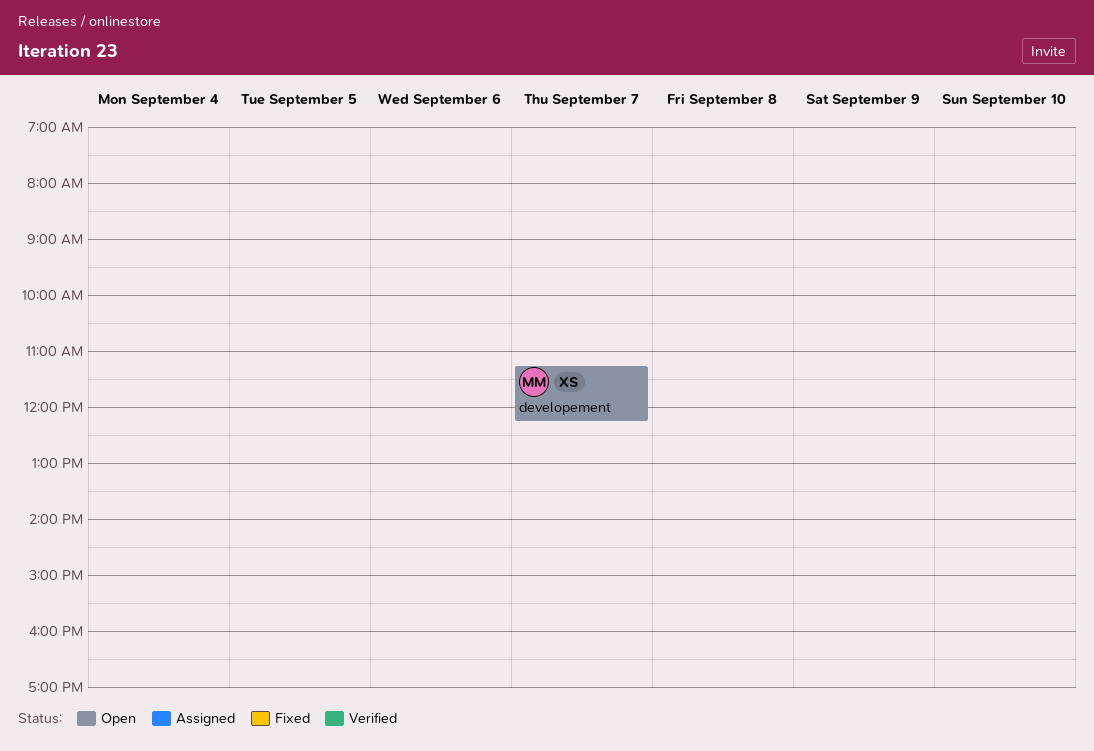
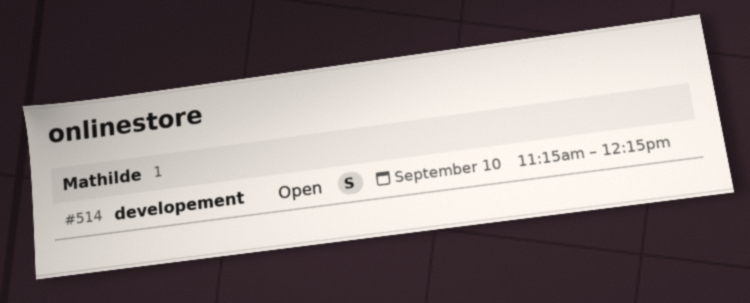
developement, estimate: XS -> S
developement, day: Sep 7 -> Sep 10

